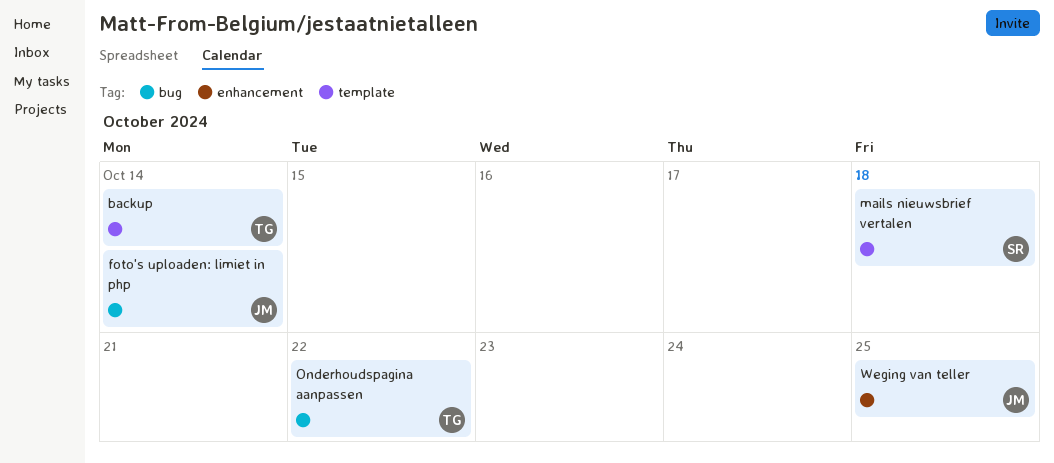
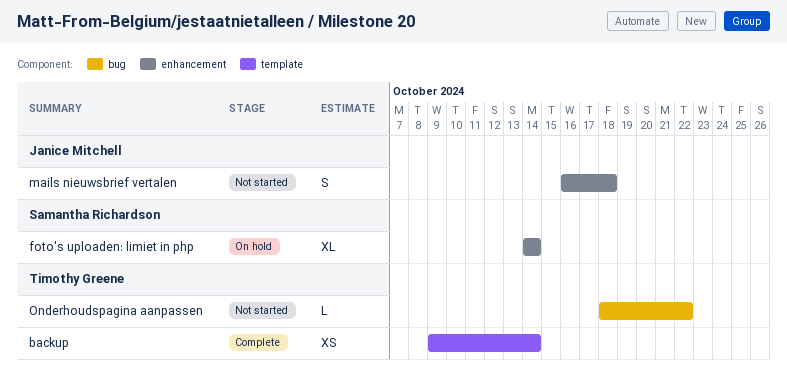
foto's uploaden: limiet in php, owner: Janice Mitchell -> Samantha Richardson
foto's uploaden: limiet in php, label: bug -> enhancement
mails nieuwsbrief vertalen, owner: Samantha Richardson -> Janice Mitchell
mails nieuwsbrief vertalen, label: template -> enhancement
Weging van teller: present -> none

